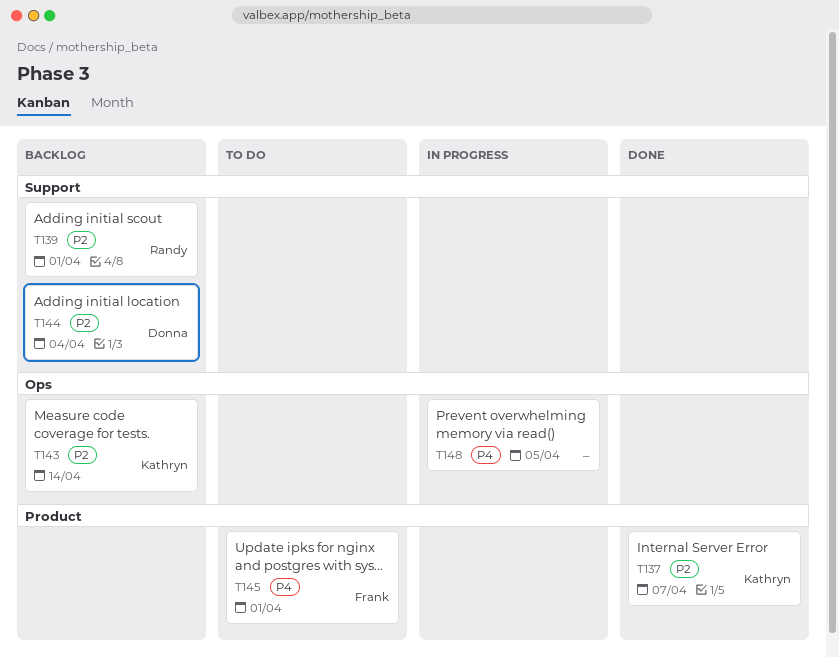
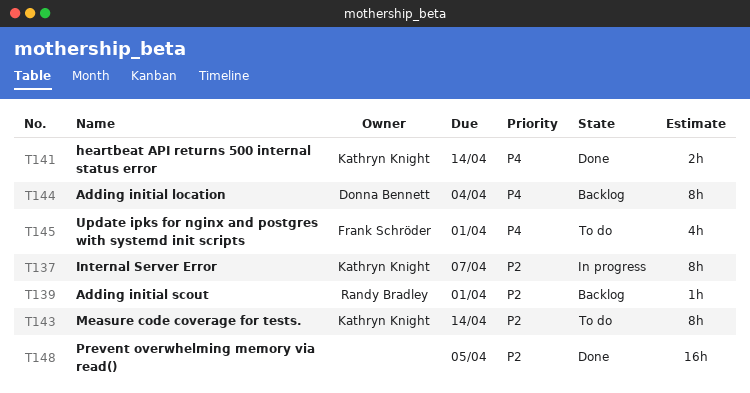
T137, status: Done -> In progress
T141: none -> present
T143, status: Backlog -> To do
T144, priority: P2 -> P4
T148, status: In progress -> Done
T148, priority: P4 -> P2

